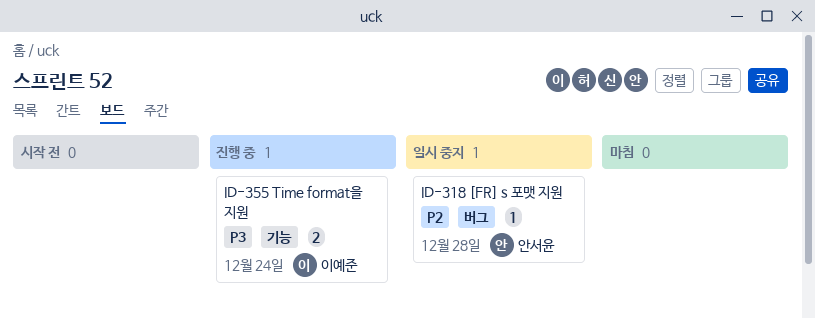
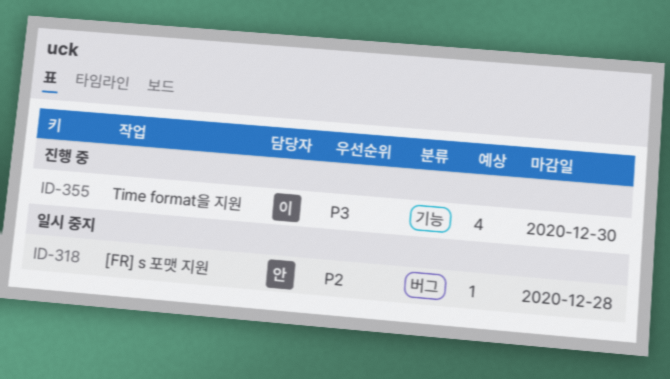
ID-355, estimate: 2 -> 4
ID-355, due: Dec 24 -> Dec 30

